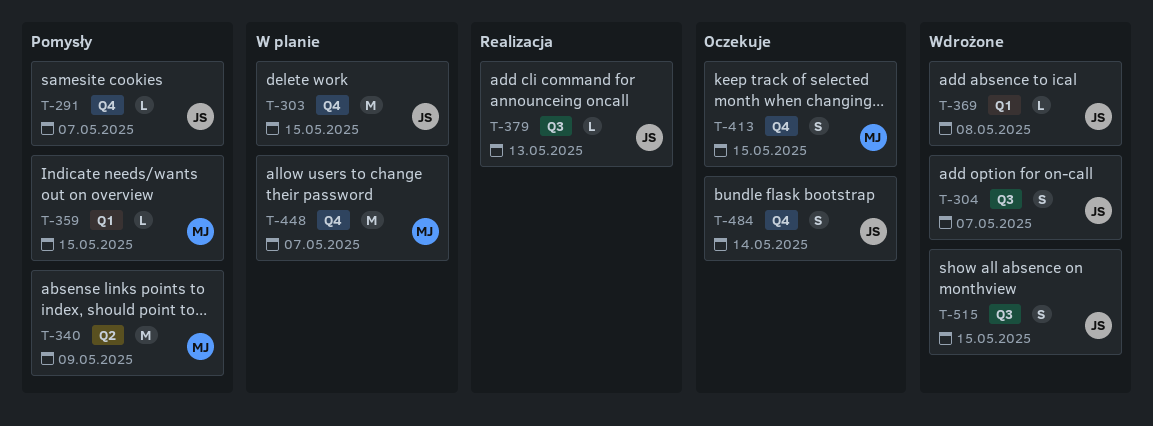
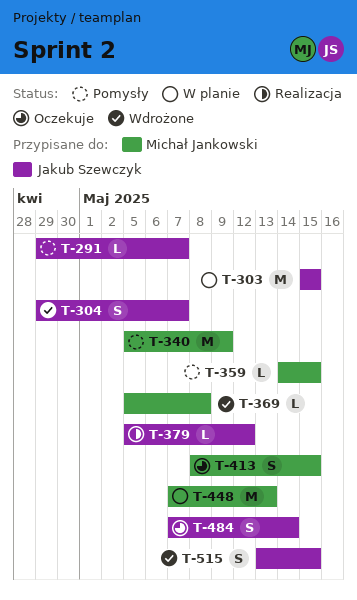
T-369, owner: Jakub Szewczyk -> Michał Jankowski
T-379, due: May 13 -> May 12
T-448, due: May 7 -> May 13

